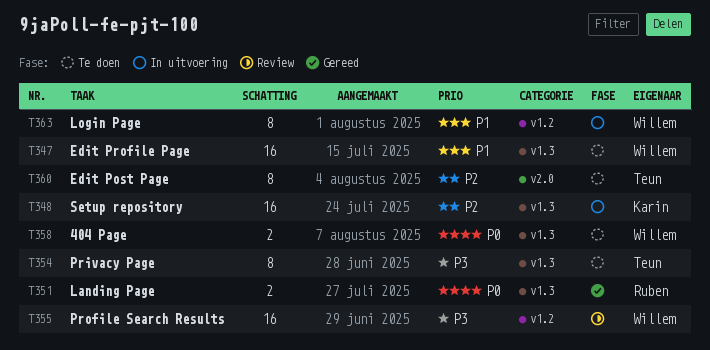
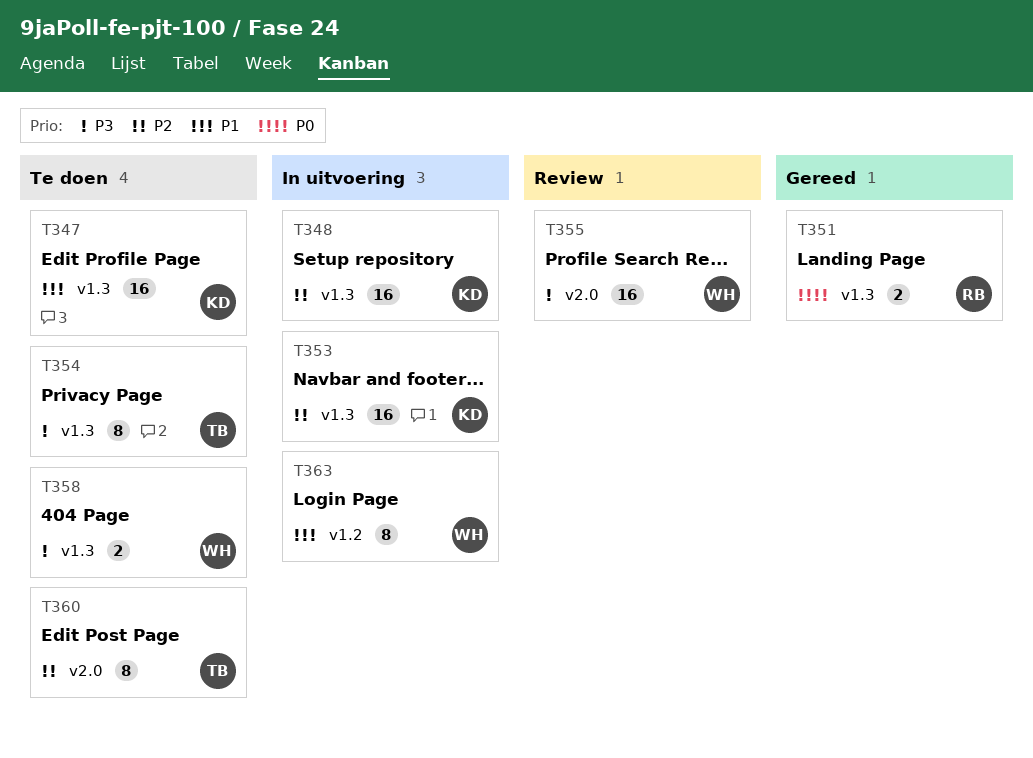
T347, owner: Willem -> Karin
T353: none -> present
T355, label: v1.2 -> v2.0
T358, priority: P0 -> P3

